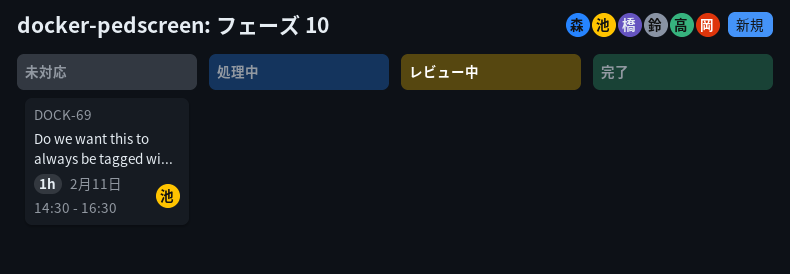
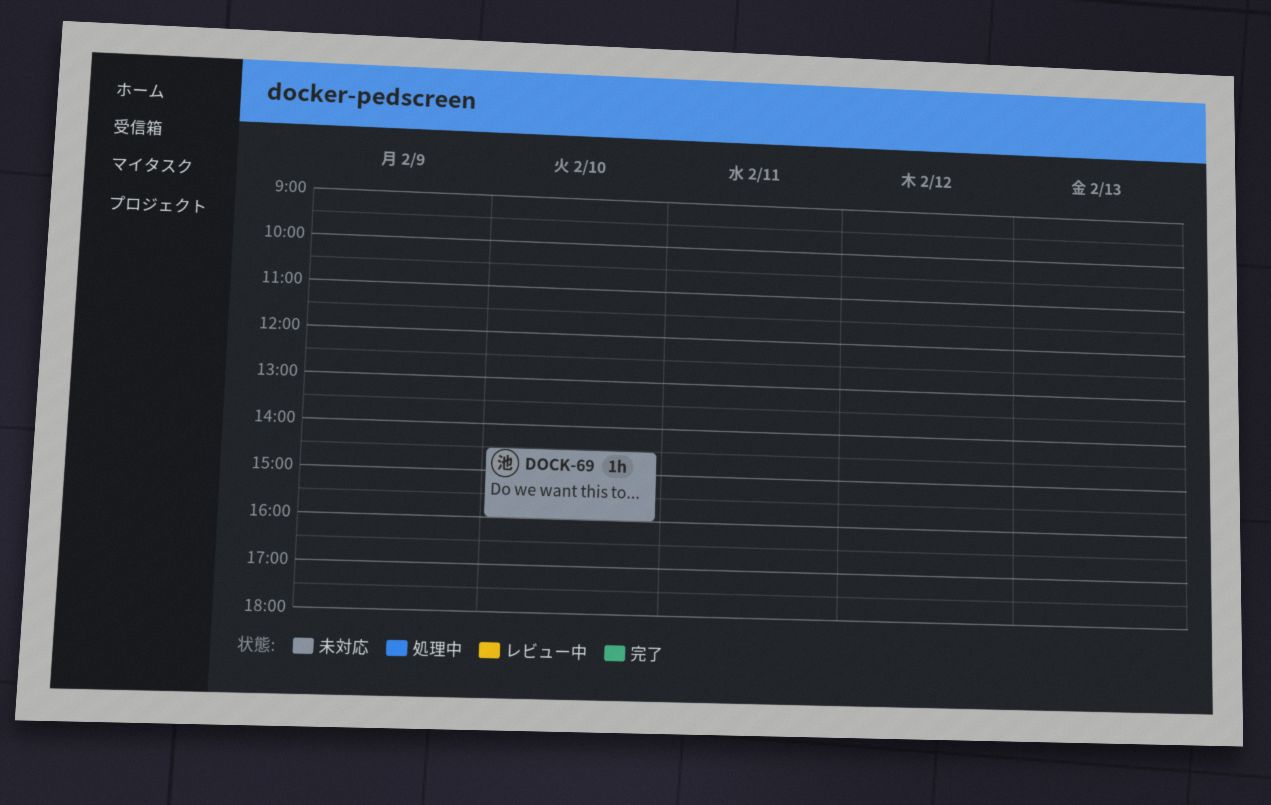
DOCK-69, day: Feb 11 -> Feb 10
DOCK-69, ends: 16:30 -> 16:00

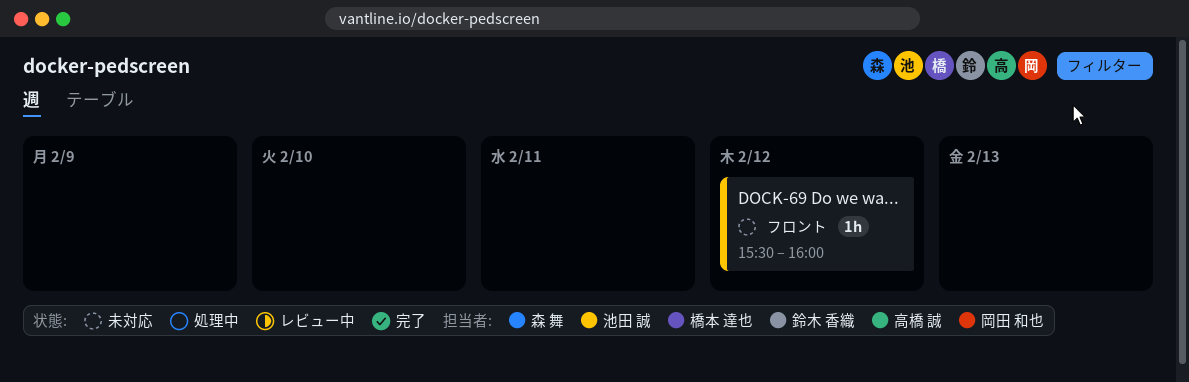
DOCK-69, day: Feb 10 -> Feb 12
DOCK-69, begins: 14:30 -> 15:30

